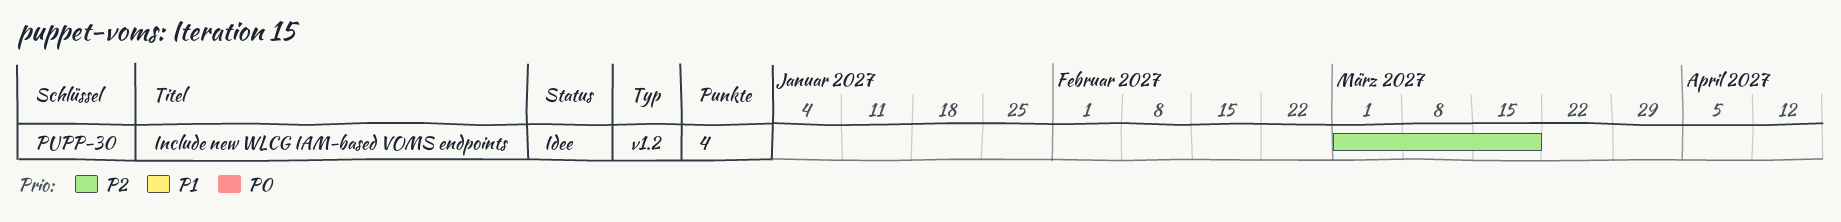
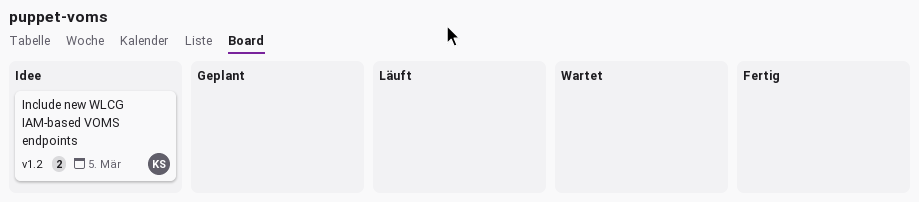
Include new WLCG IAM-based VOMS endpoints, estimate: 4 -> 2
Include new WLCG IAM-based VOMS endpoints, due: Mar 19 -> Mar 5

